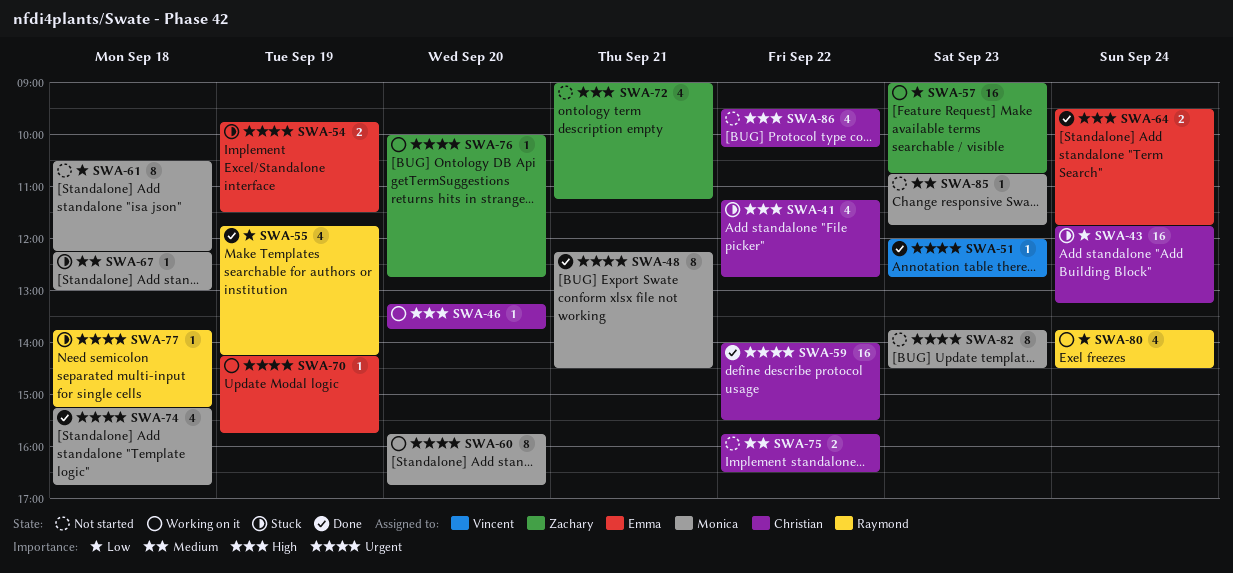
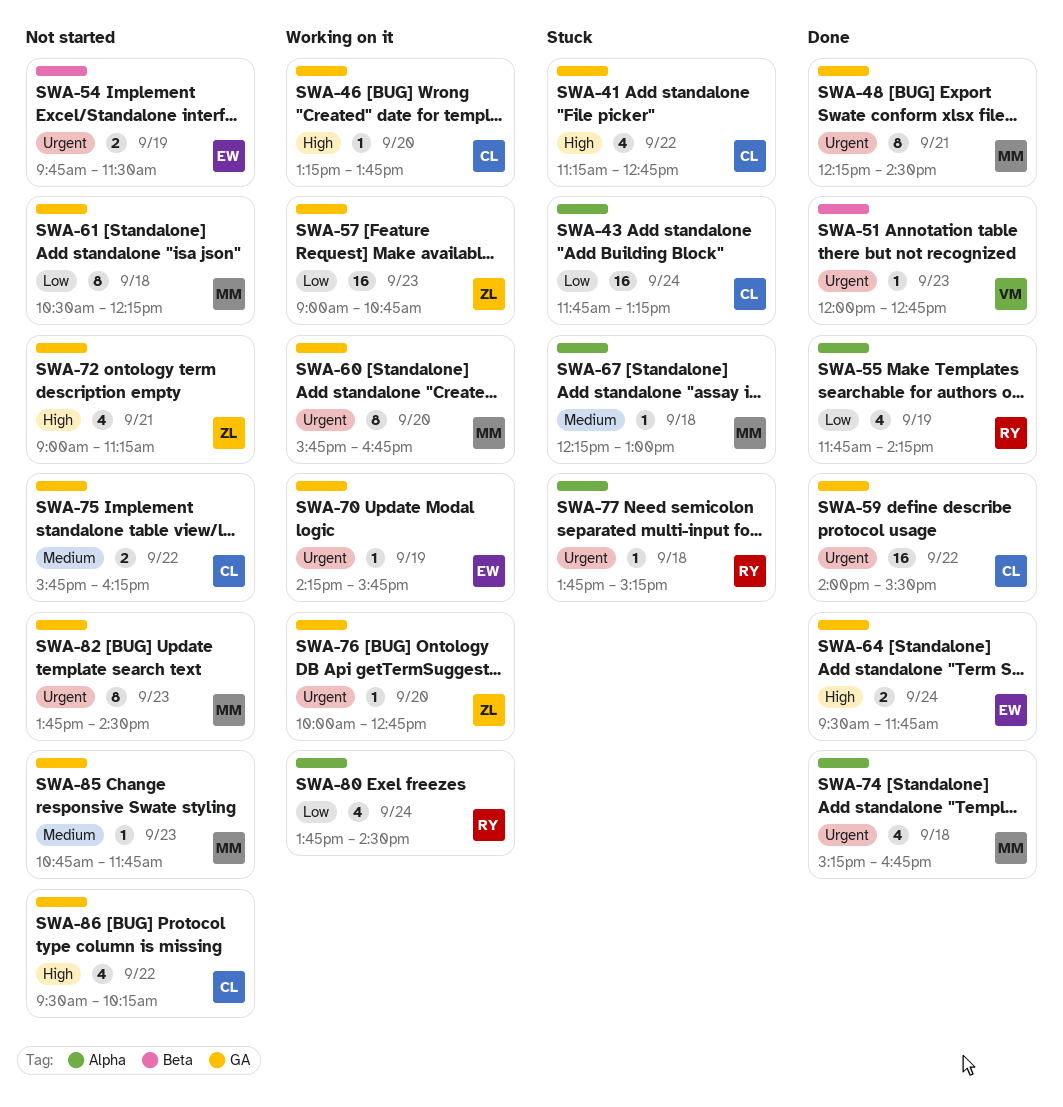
SWA-54, status: Stuck -> Not started
SWA-75, ends: 16:30 -> 16:15

